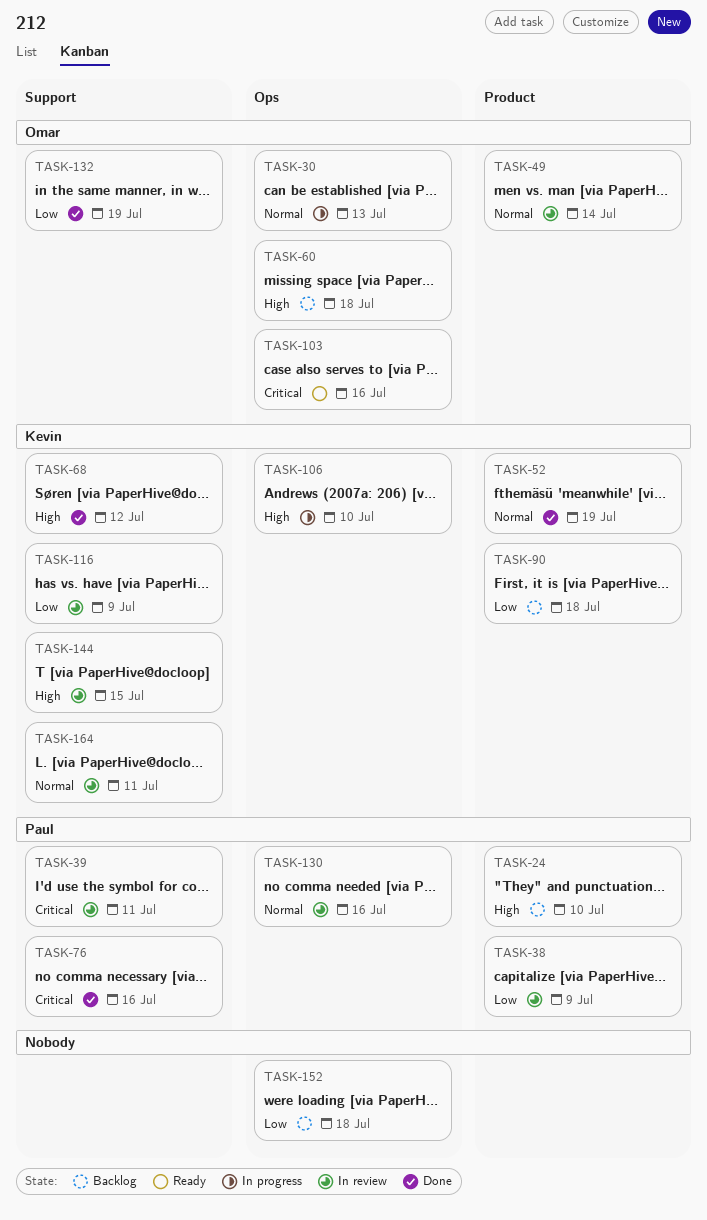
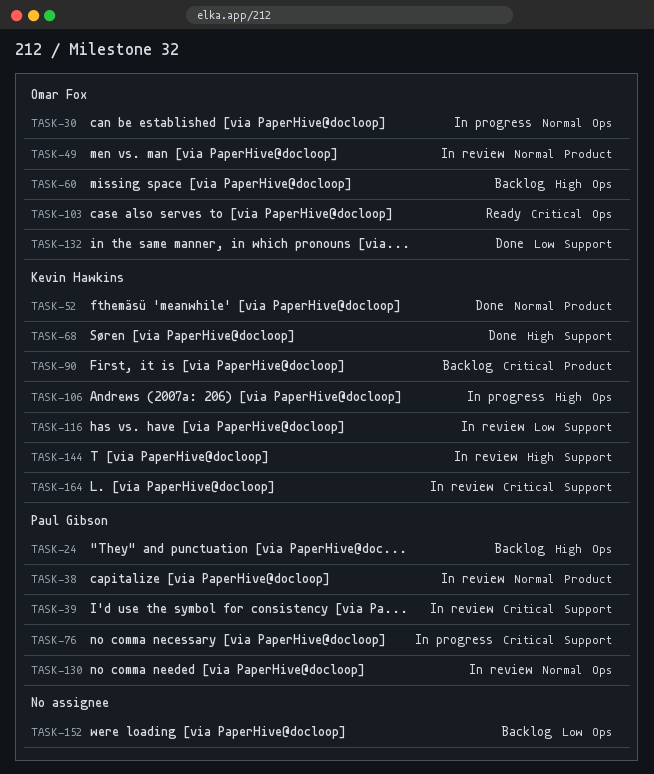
TASK-24, label: Product -> Ops
TASK-38, priority: Low -> Normal
TASK-76, status: Done -> In progress
TASK-90, priority: Low -> Critical
TASK-164, priority: Normal -> Critical

